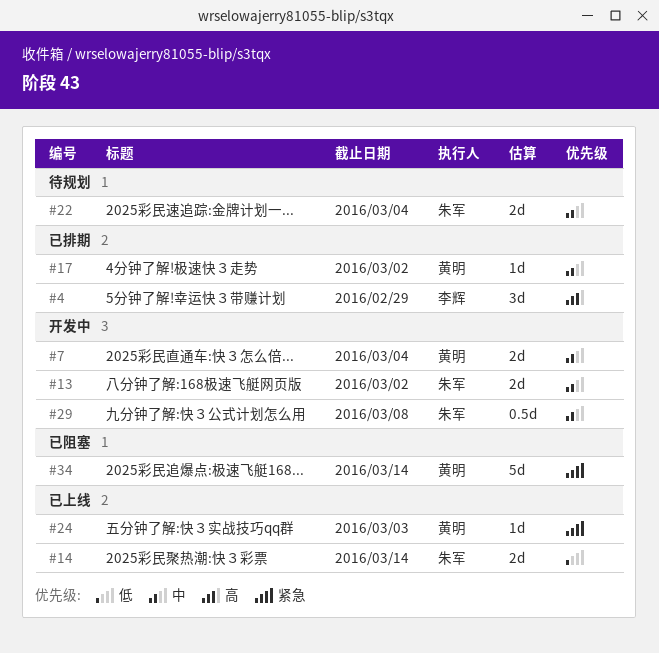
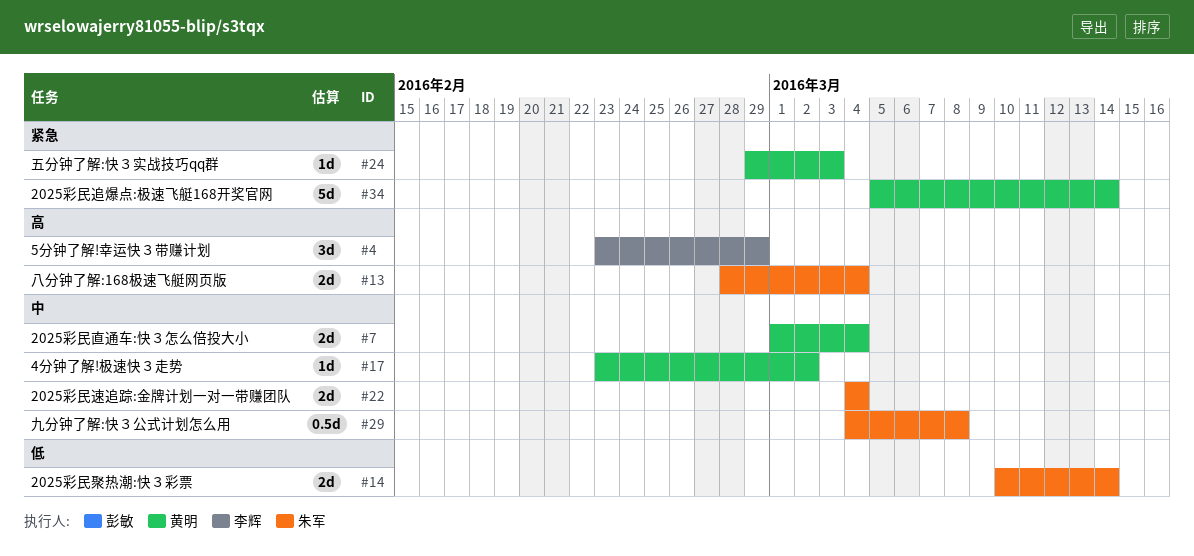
#13, priority: 中 -> 高
#13, due: Mar 2 -> Mar 4

